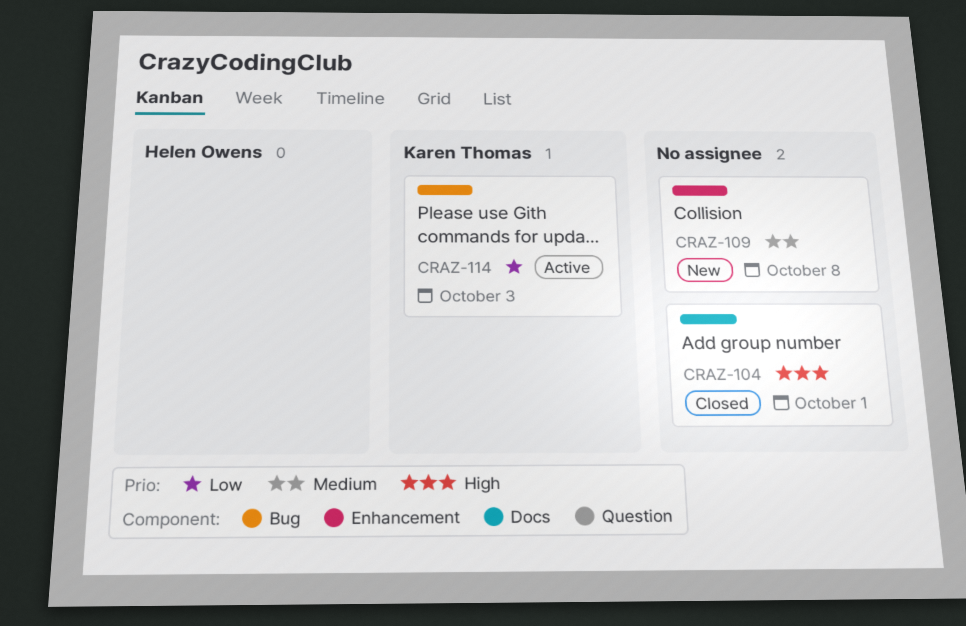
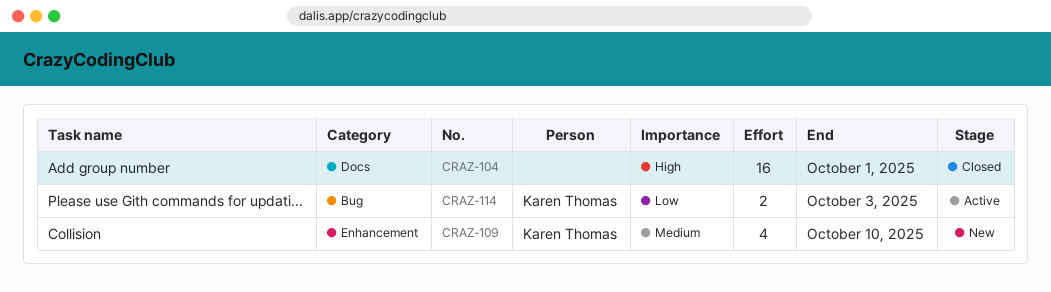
CRAZ-109, owner: none -> Karen Thomas
CRAZ-109, due: Oct 8 -> Oct 10

